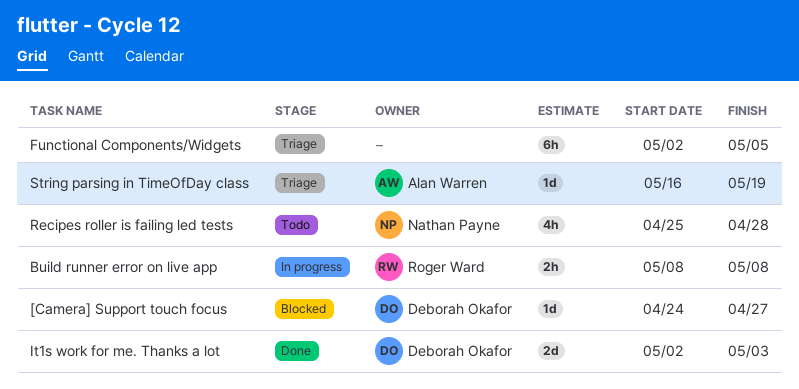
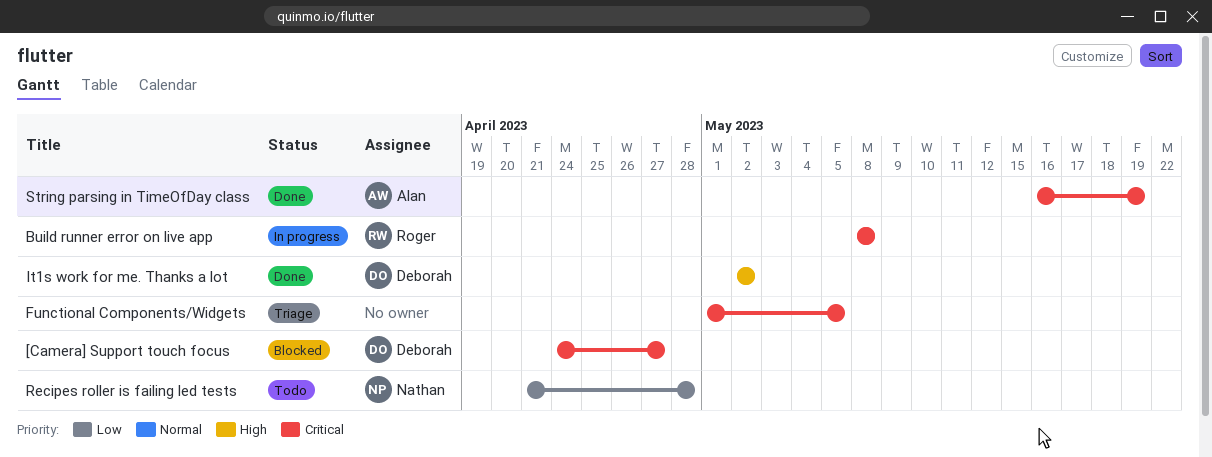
Functional Components/Widgets, start: May 2 -> May 1
It1s work for me. Thanks a lot, due: May 3 -> May 2
Recipes roller is failing led tests, start: Apr 25 -> Apr 21
String parsing in TimeOfDay class, status: Triage -> Done

